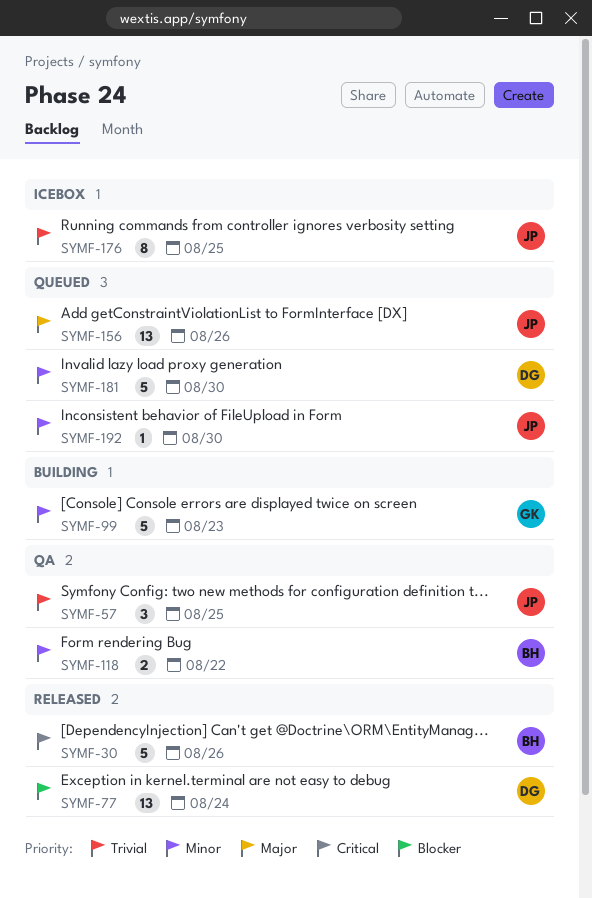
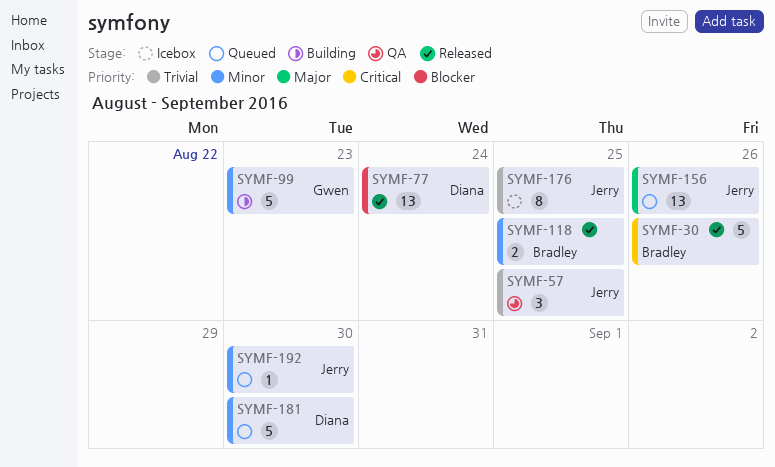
SYMF-118, status: QA -> Released
SYMF-118, due: Aug 22 -> Aug 25

